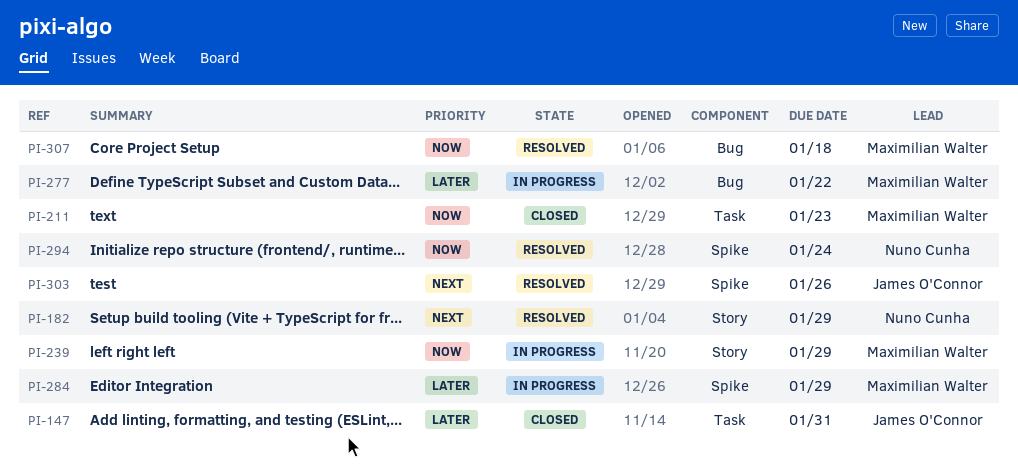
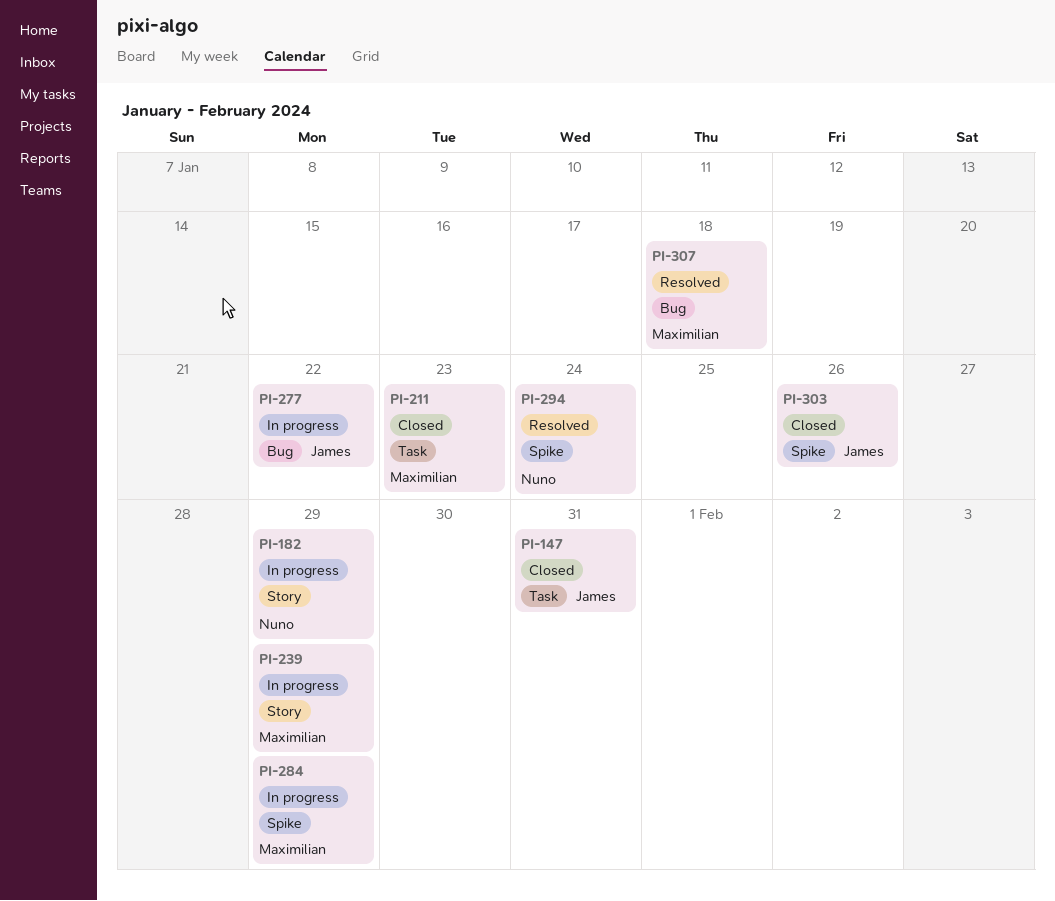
PI-182, status: Resolved -> In progress
PI-277, owner: Maximilian Walter -> James O'Connor
PI-303, status: Resolved -> Closed

